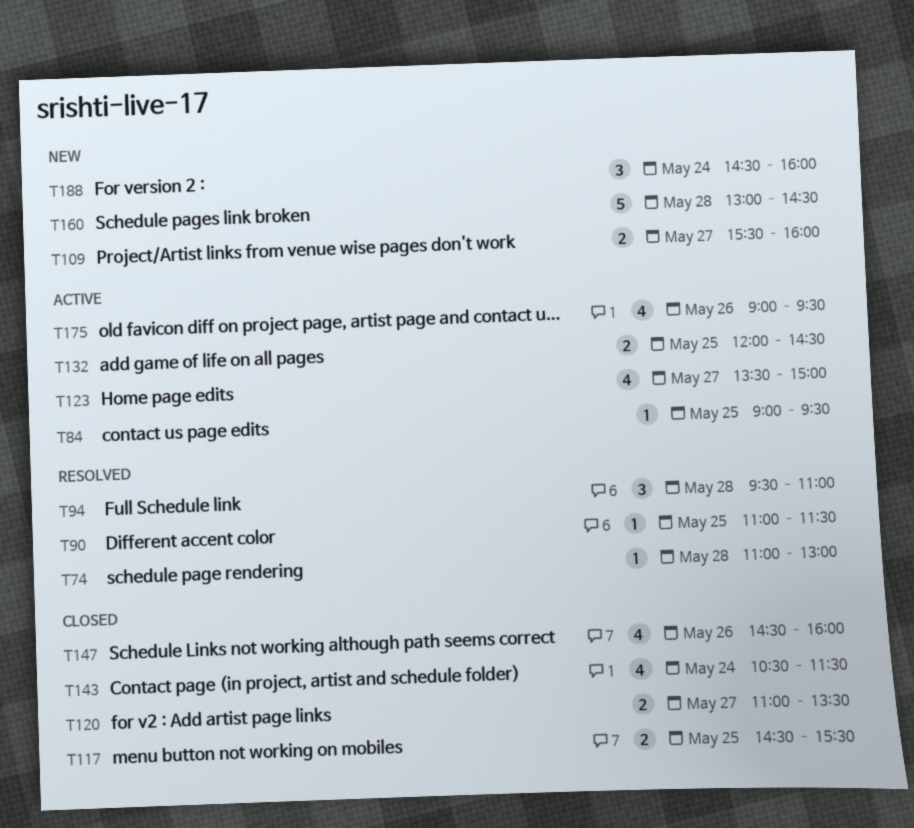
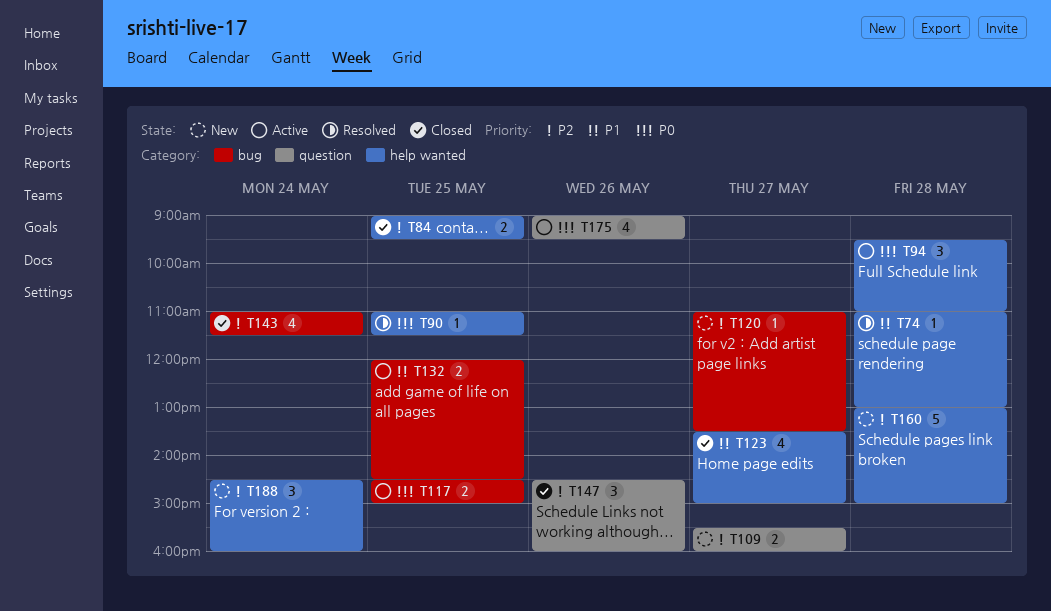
T84, status: Active -> Closed
T84, estimate: 1 -> 2
T94, status: Resolved -> Active
T117, status: Closed -> Active
T117, ends: 15:30 -> 15:00
T120, status: Closed -> New
T120, estimate: 2 -> 1
T123, status: Active -> Closed
T143, begins: 10:30 -> 11:00
T147, estimate: 4 -> 3
T160, ends: 14:30 -> 15:00

